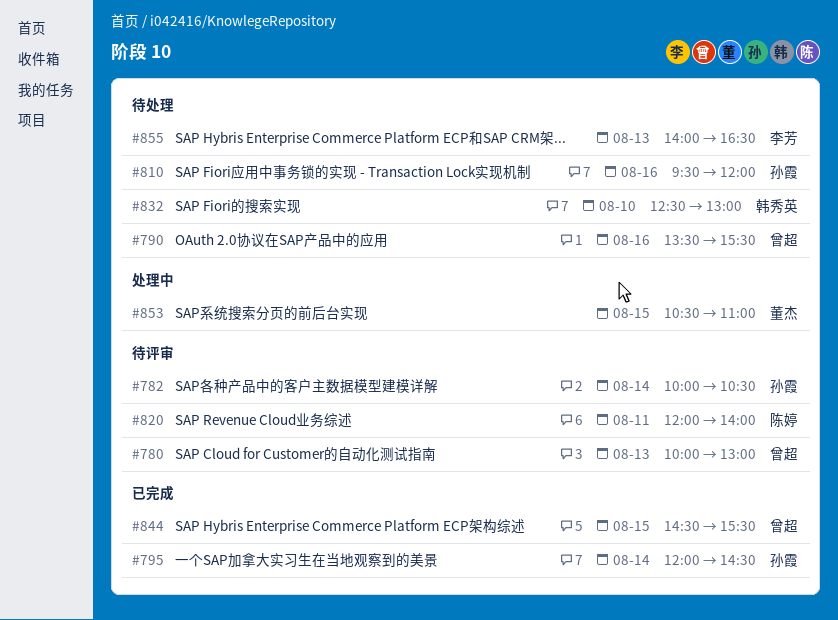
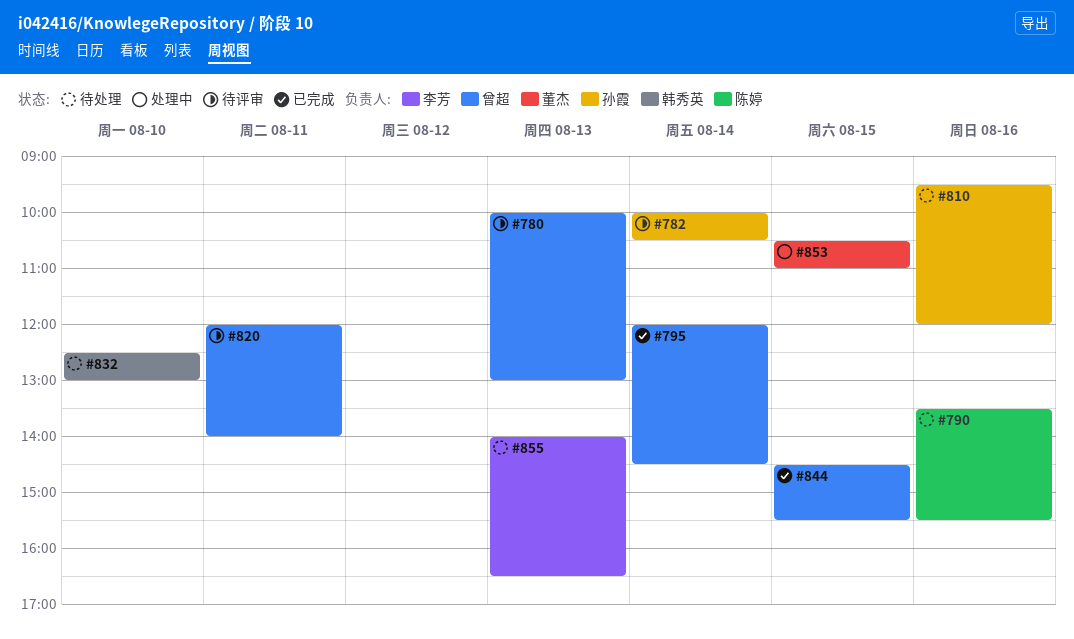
#790, owner: 曾超 -> 陈婷
#795, owner: 孙霞 -> 曾超
#820, owner: 陈婷 -> 曾超

